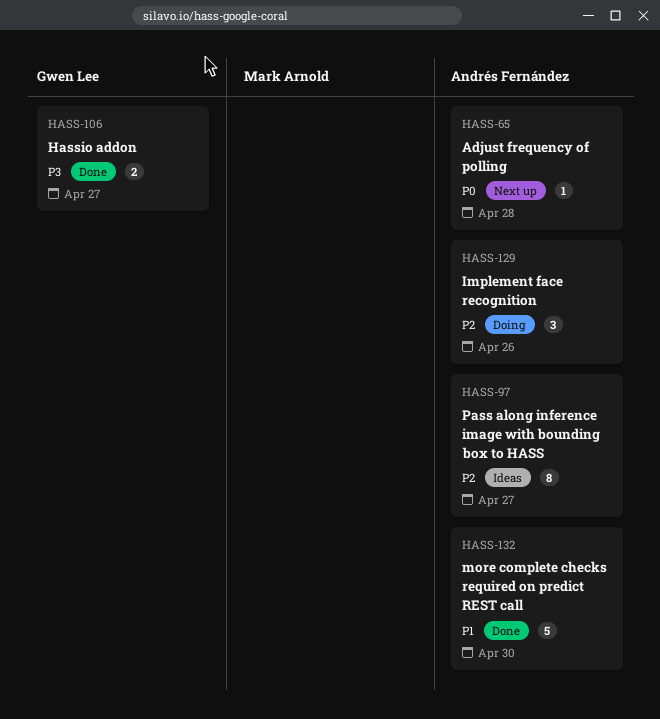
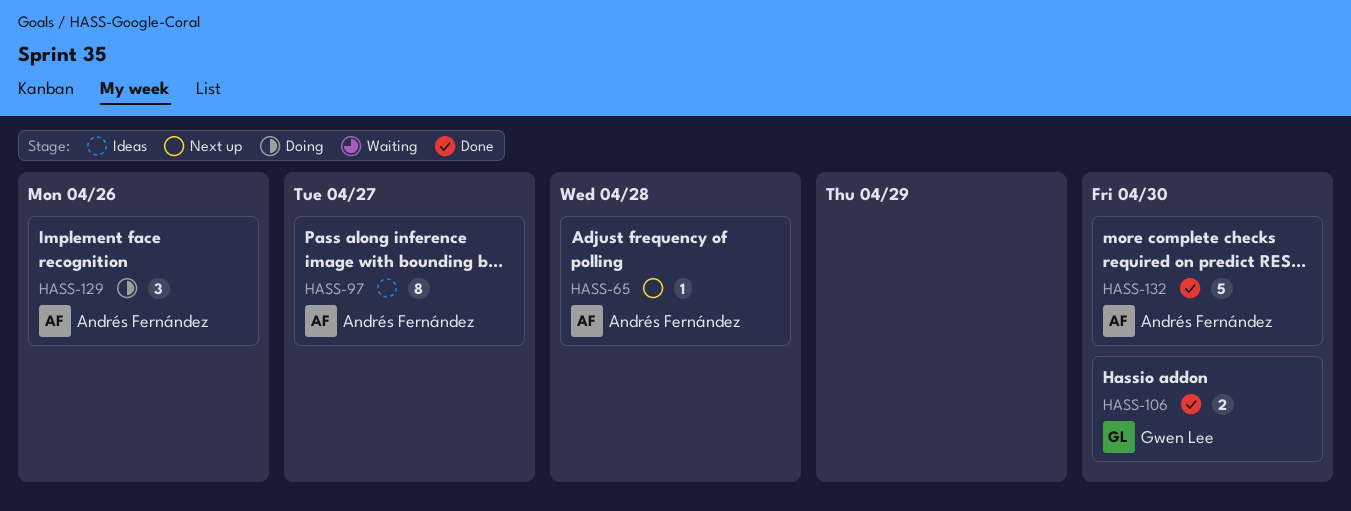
HASS-106, due: Apr 27 -> Apr 30

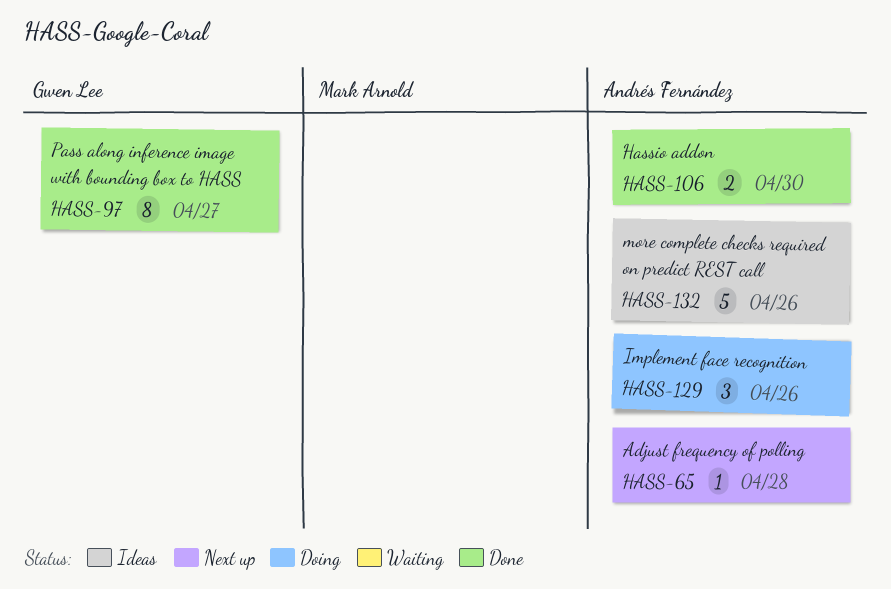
HASS-97, status: Ideas -> Done
HASS-97, owner: Andrés Fernández -> Gwen Lee
HASS-106, owner: Gwen Lee -> Andrés Fernández
HASS-132, status: Done -> Ideas
HASS-132, due: Apr 30 -> Apr 26

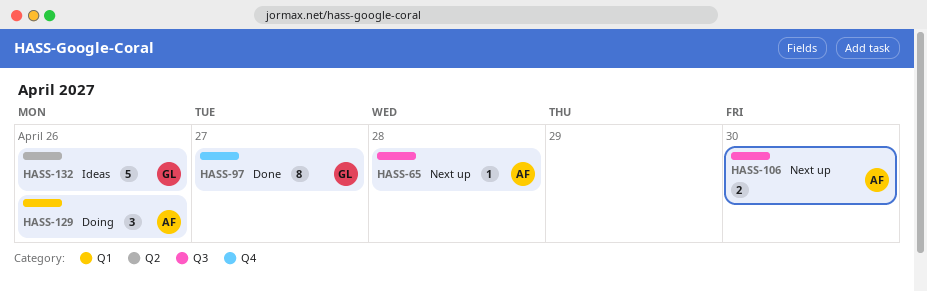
HASS-106, status: Done -> Next up
HASS-132, owner: Andrés Fernández -> Gwen Lee

